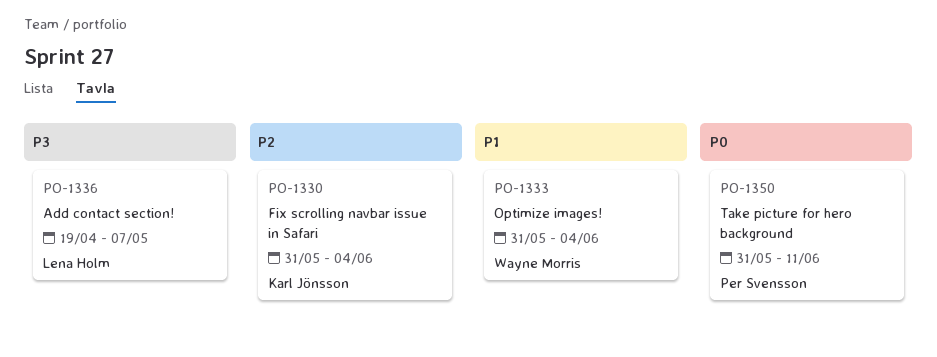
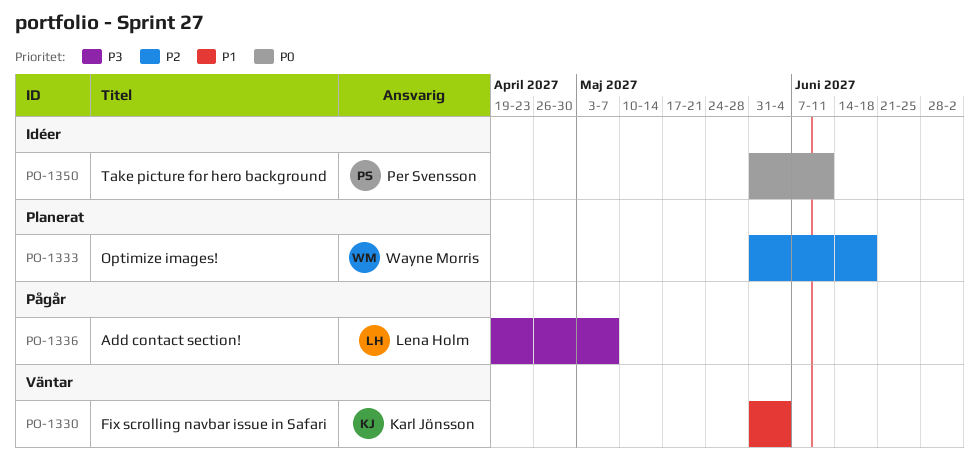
PO-1330, priority: P2 -> P1
PO-1333, priority: P1 -> P2
PO-1333, due: Jun 4 -> Jun 18

